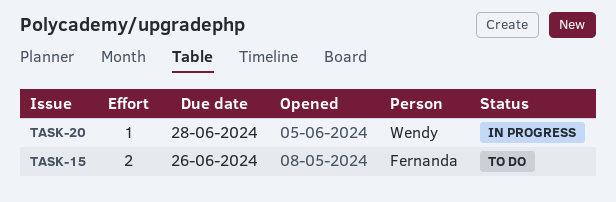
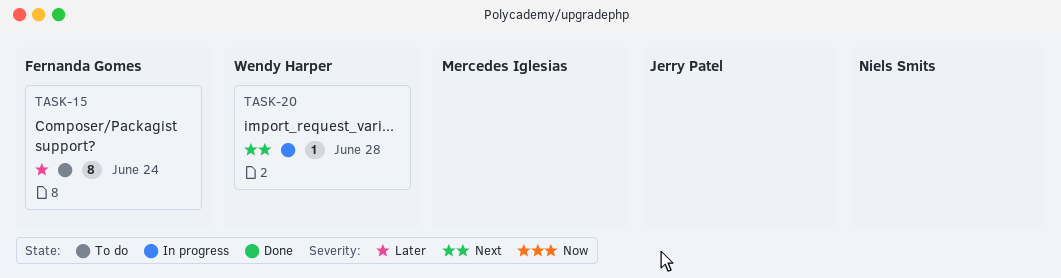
TASK-15, estimate: 2 -> 8
TASK-15, due: Jun 26 -> Jun 24

